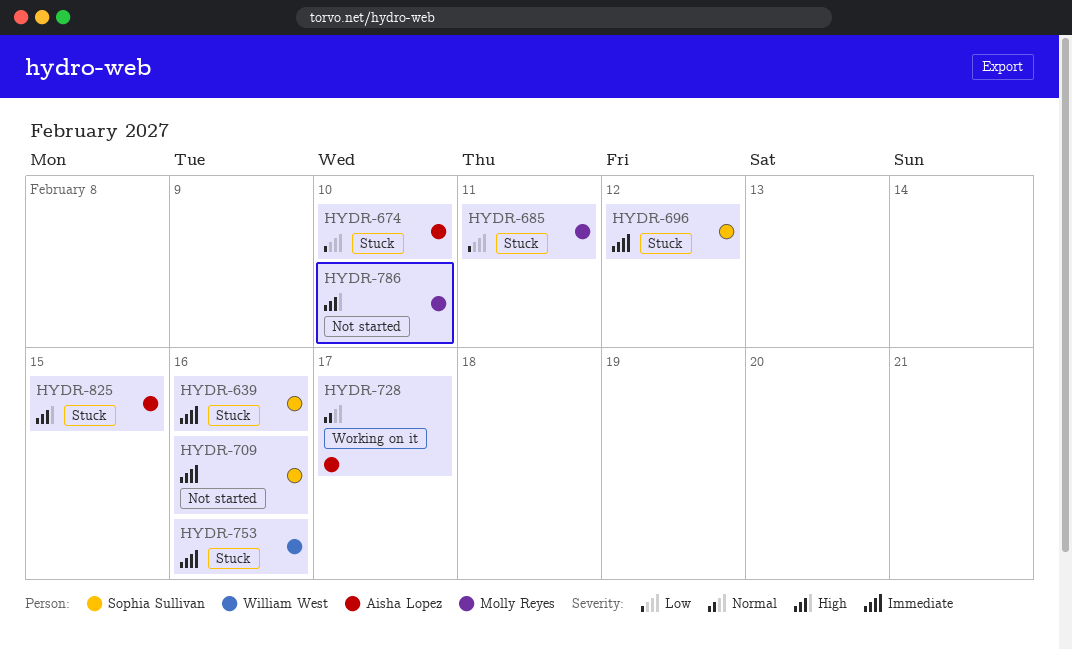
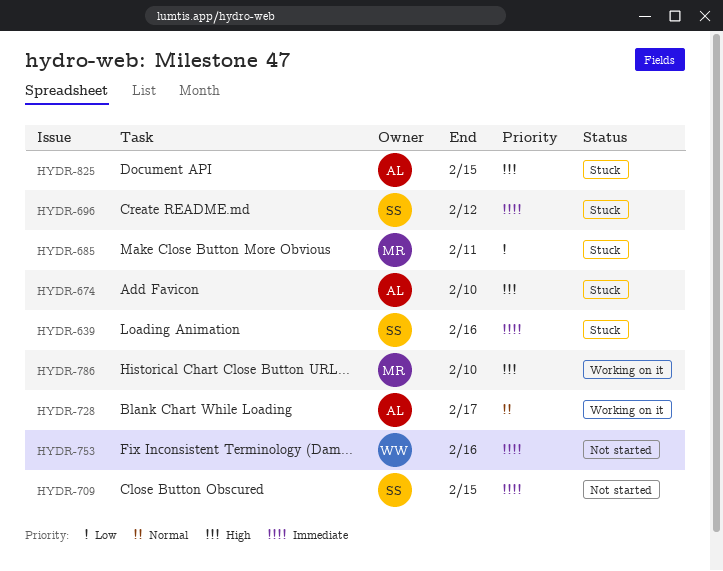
HYDR-674, priority: Low -> High
HYDR-709, due: Feb 16 -> Feb 15
HYDR-753, status: Stuck -> Not started
HYDR-786, status: Not started -> Working on it

